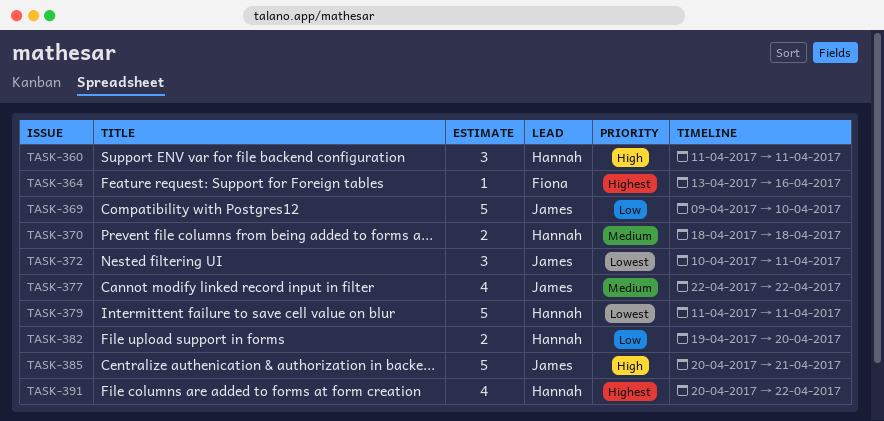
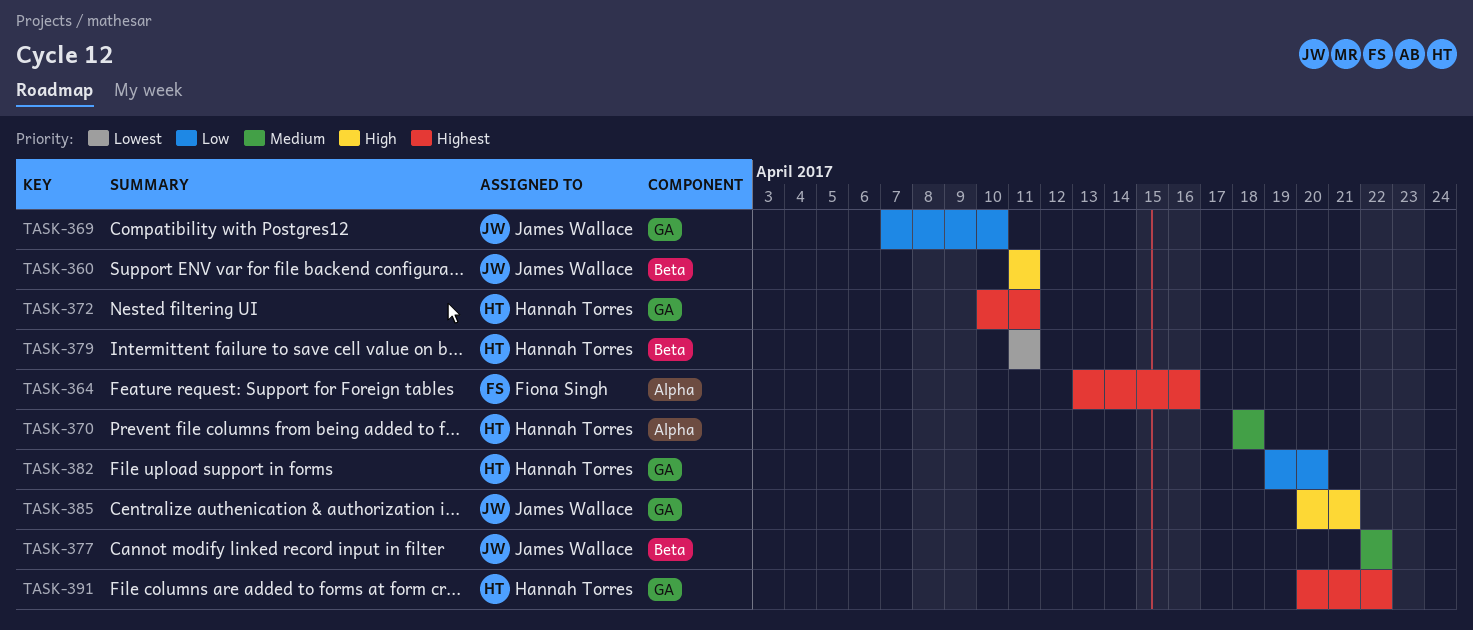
TASK-360, owner: Hannah Torres -> James Wallace
TASK-369, start: Apr 9 -> Apr 7
TASK-372, owner: James Wallace -> Hannah Torres
TASK-372, priority: Lowest -> Highest

